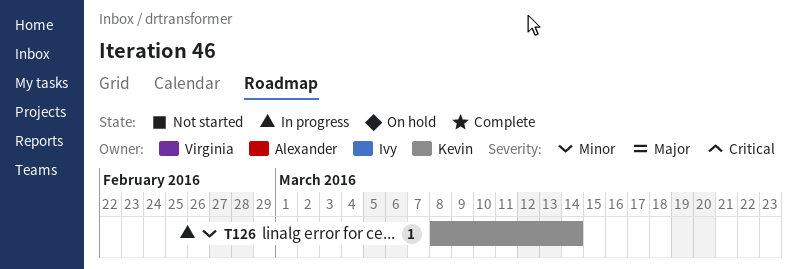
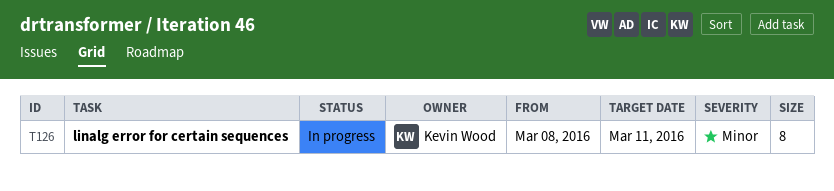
T126, estimate: 1 -> 8
T126, due: Mar 14 -> Mar 11

